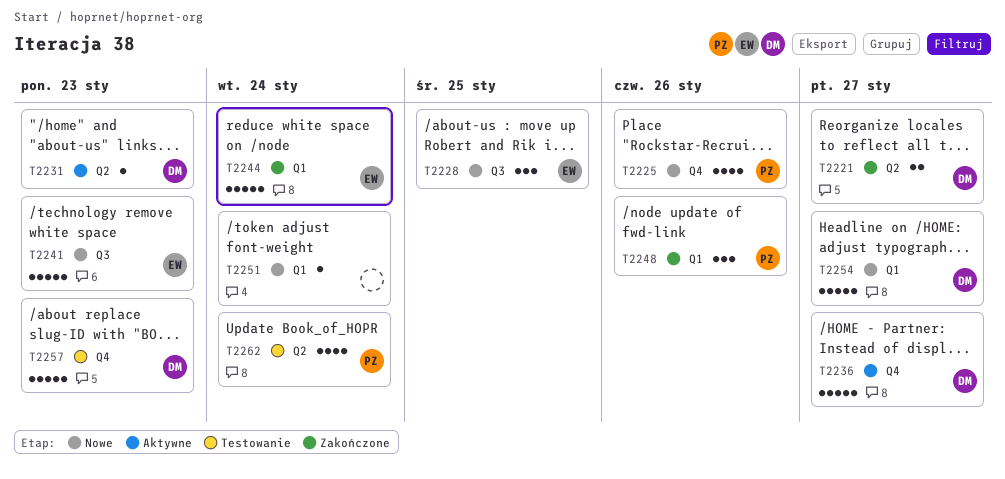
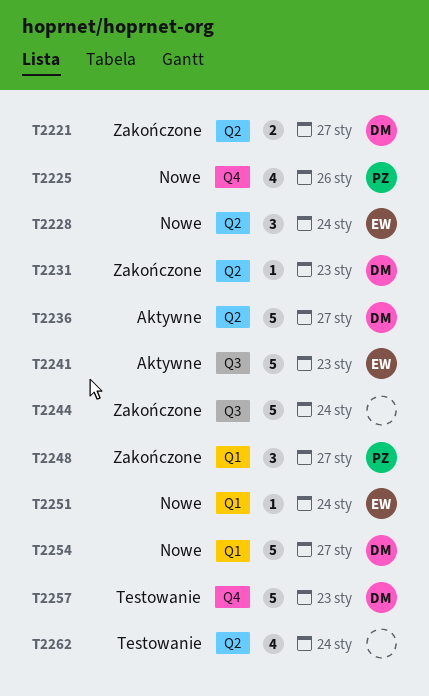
T2228, label: Q3 -> Q2
T2228, due: Jan 25 -> Jan 24
T2231, status: Aktywne -> Zakończone
T2236, label: Q4 -> Q2
T2241, status: Nowe -> Aktywne
T2244, owner: EW -> none
T2244, label: Q1 -> Q3
T2248, due: Jan 26 -> Jan 27
T2251, owner: none -> EW
T2262, owner: PZ -> none

